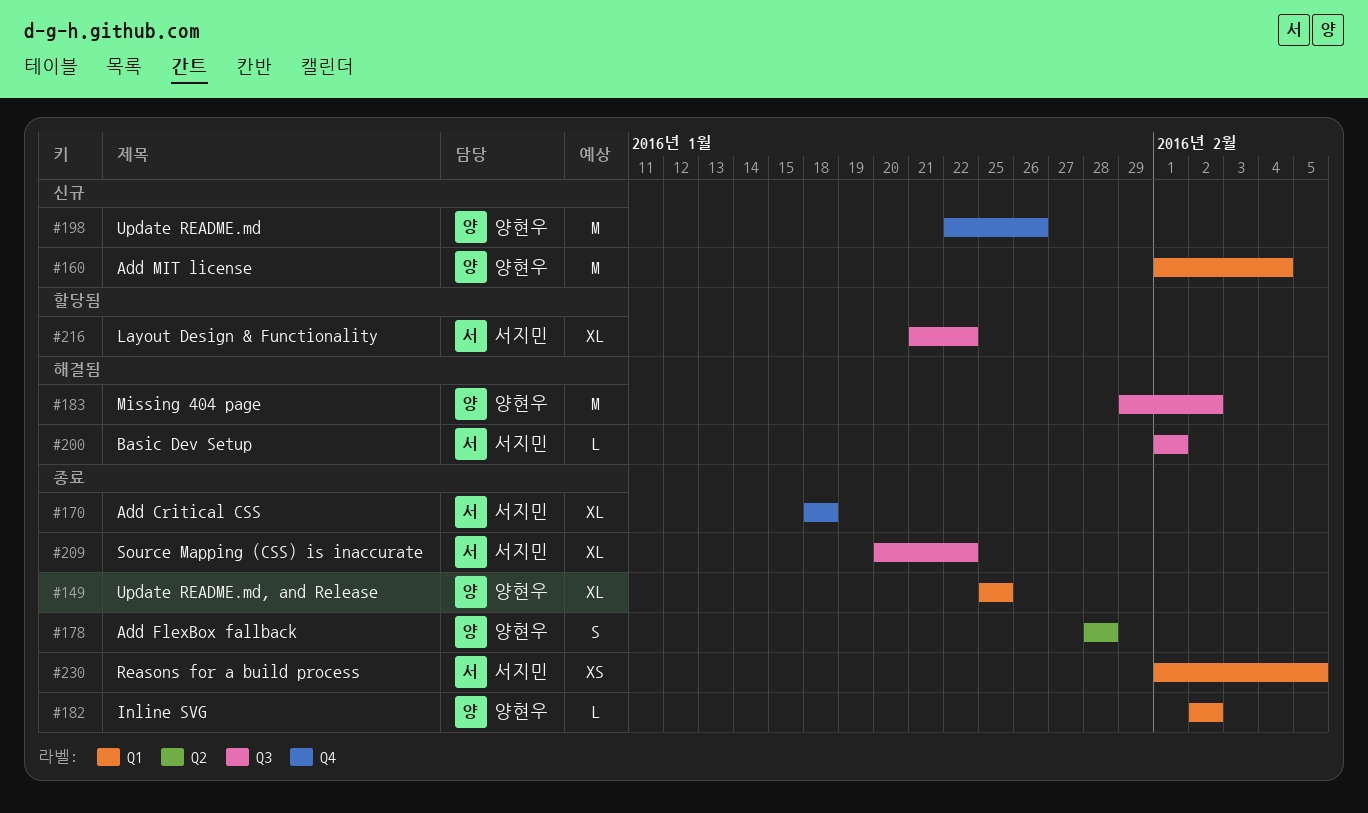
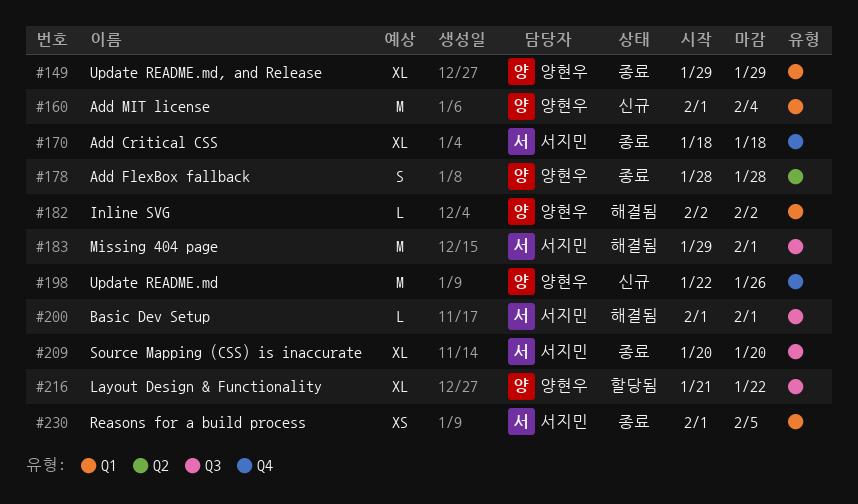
#149, start: Jan 25 -> Jan 29
#149, due: Jan 25 -> Jan 29
#182, status: 종료 -> 해결됨
#183, owner: 양현우 -> 서지민
#183, due: Feb 2 -> Feb 1
#209, due: Jan 22 -> Jan 20
#216, owner: 서지민 -> 양현우

